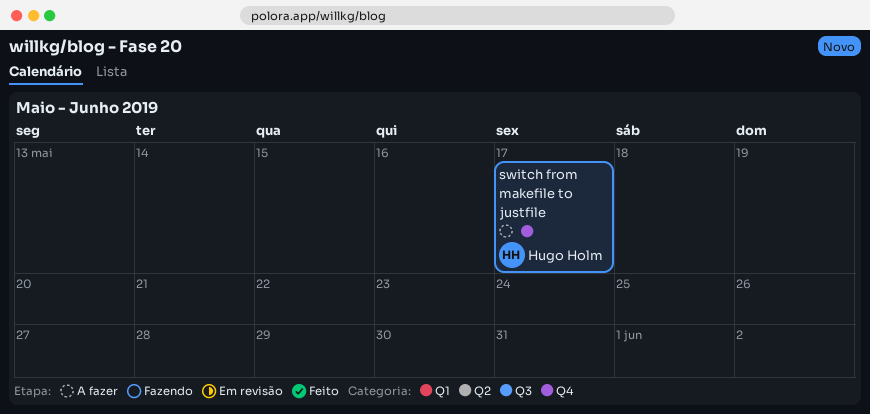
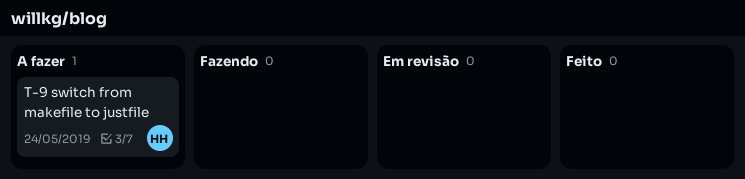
switch from makefile to justfile, due: May 17 -> May 24

